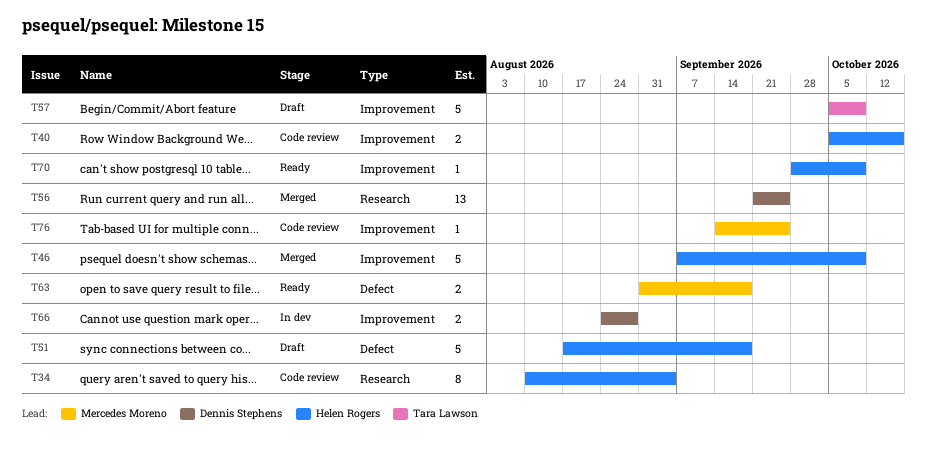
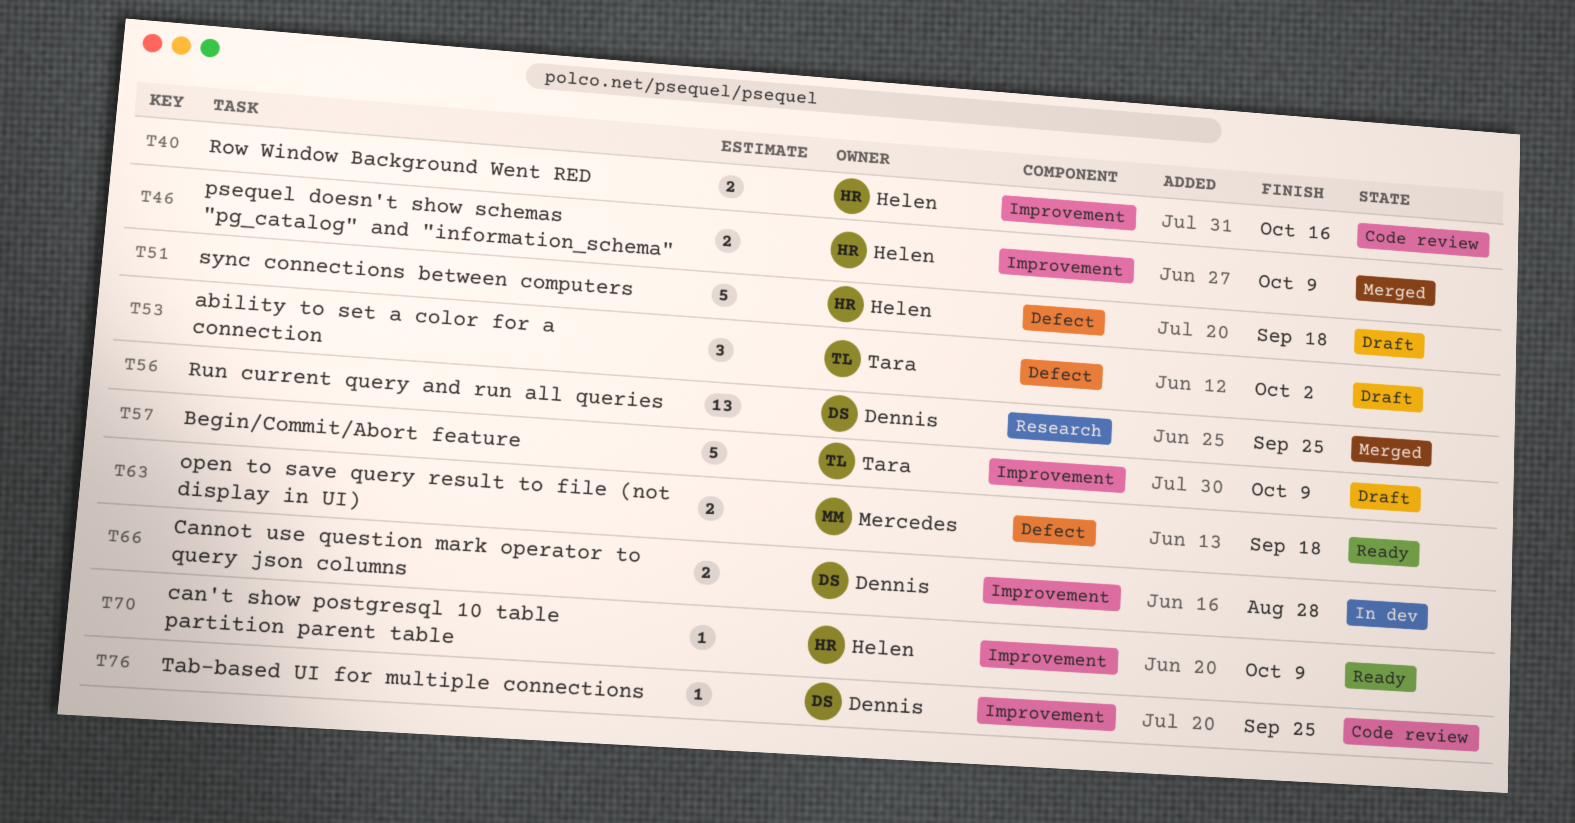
T34: present -> none
T46, estimate: 5 -> 2
T53: none -> present
T76, owner: Mercedes Moreno -> Dennis Stephens

